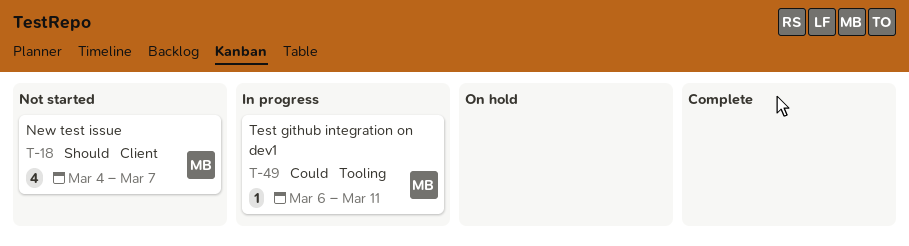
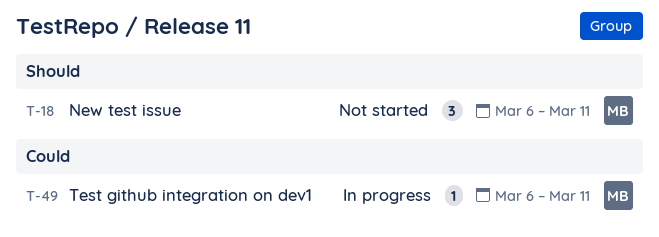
T-18, estimate: 4 -> 3
T-18, start: Mar 4 -> Mar 6
T-18, due: Mar 7 -> Mar 11

